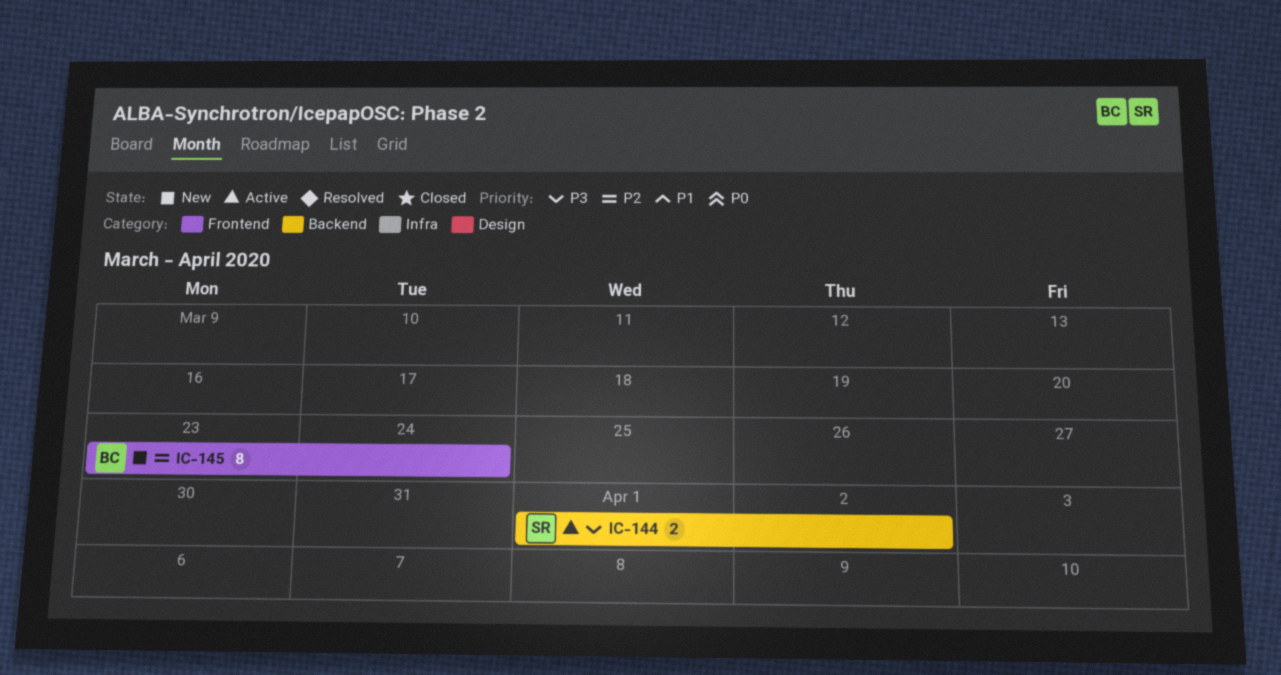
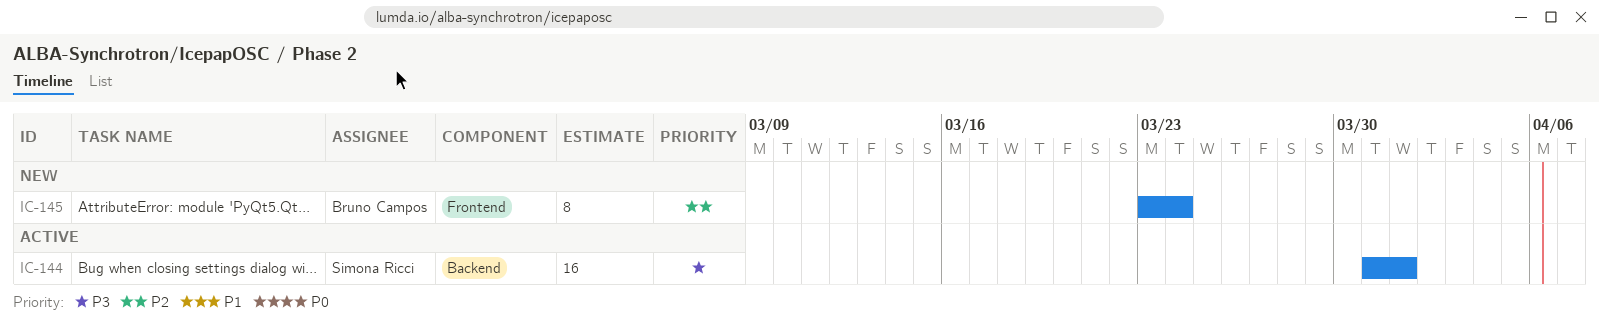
IC-144, estimate: 2 -> 16
IC-144, start: Apr 1 -> Mar 31
IC-144, due: Apr 2 -> Apr 1

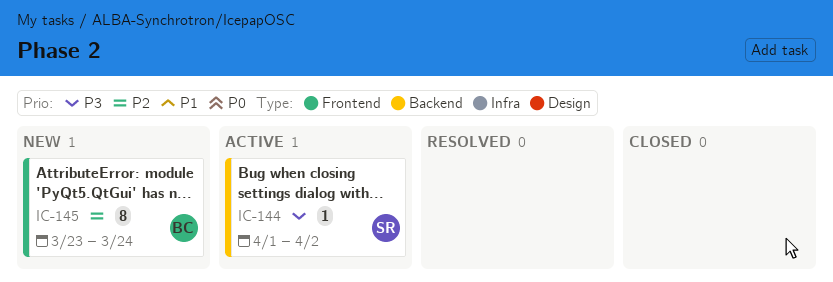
IC-144, estimate: 16 -> 1
IC-144, start: Mar 31 -> Apr 1
IC-144, due: Apr 1 -> Apr 2

